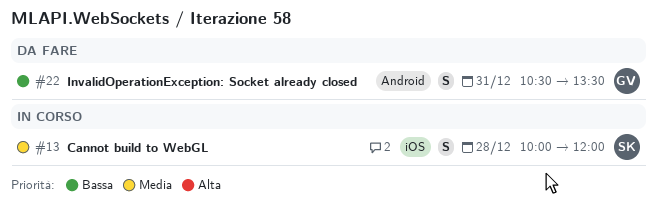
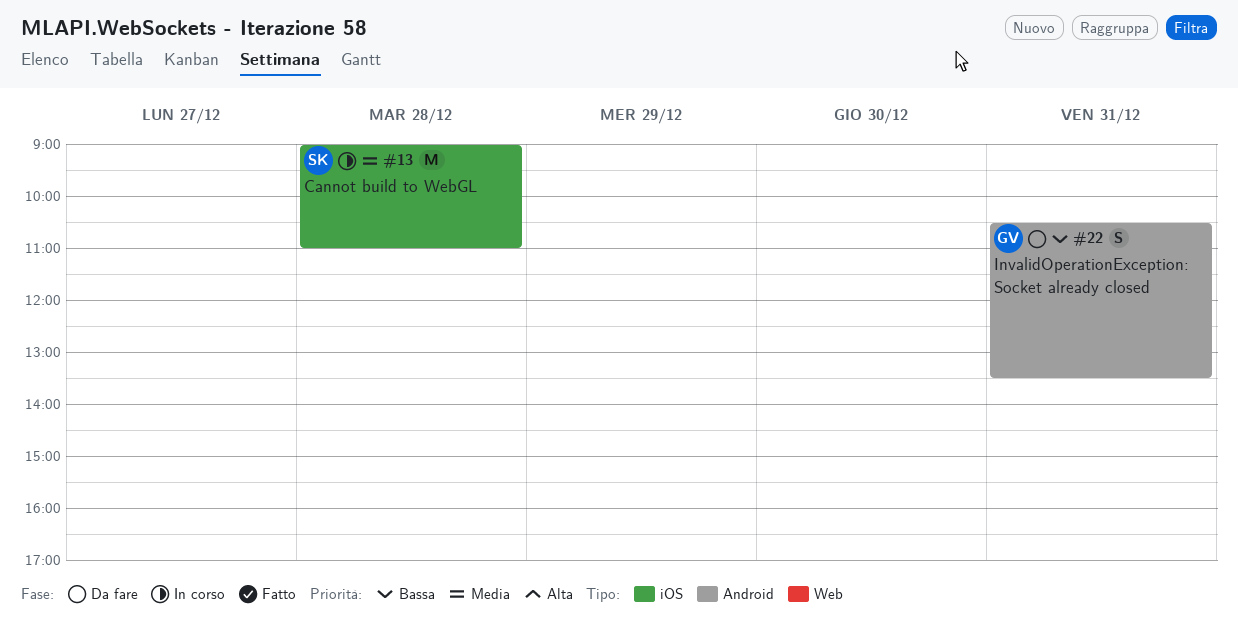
#13, estimate: S -> M
#13, begins: 10:00 -> 09:00
#13, ends: 12:00 -> 11:00

